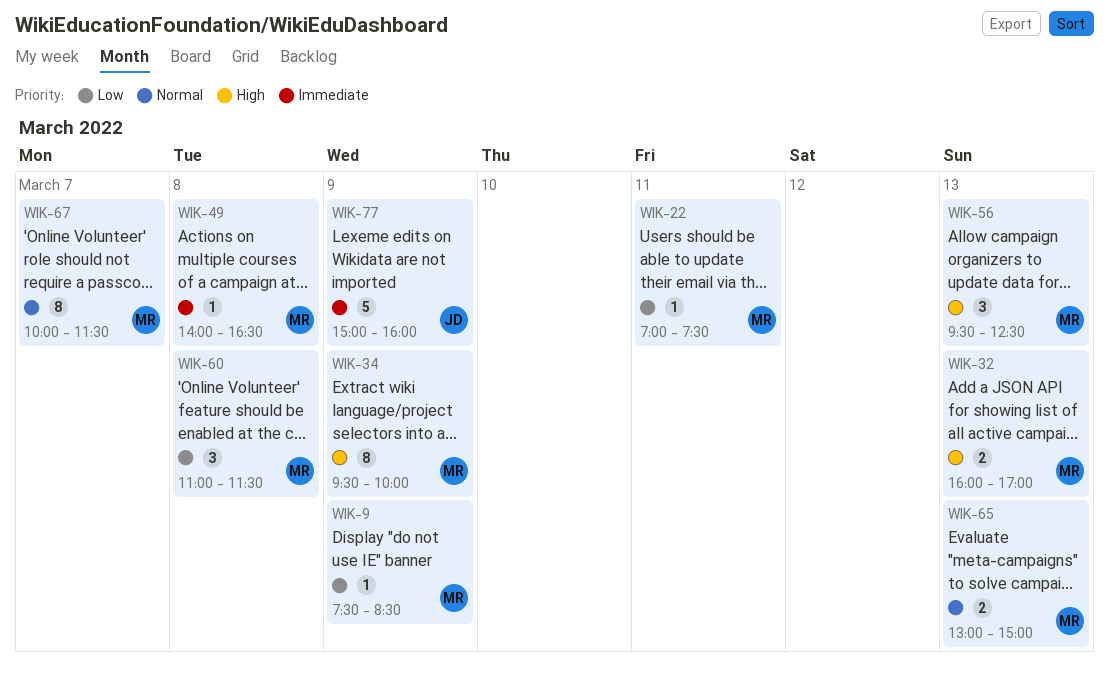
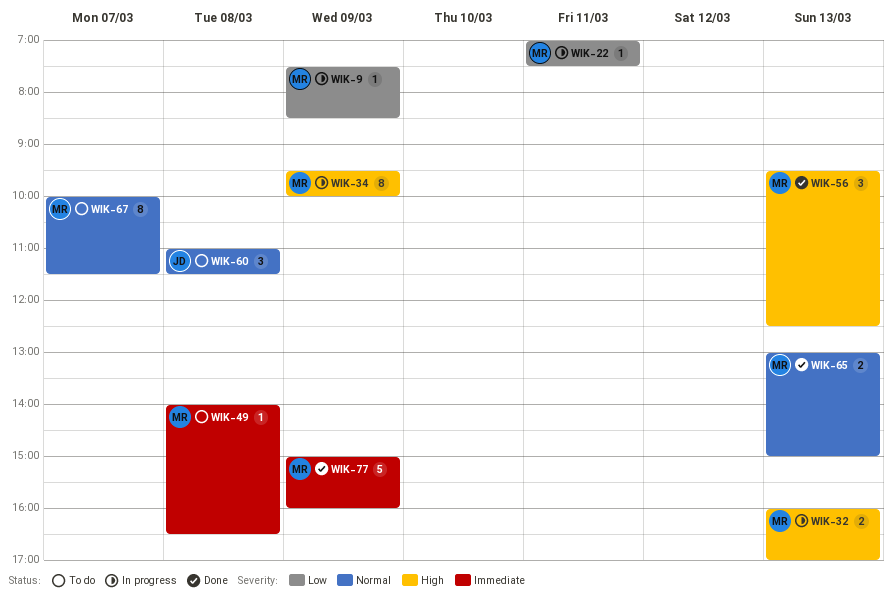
WIK-60, owner: MR -> JD
WIK-60, priority: Low -> Normal
WIK-77, owner: JD -> MR

